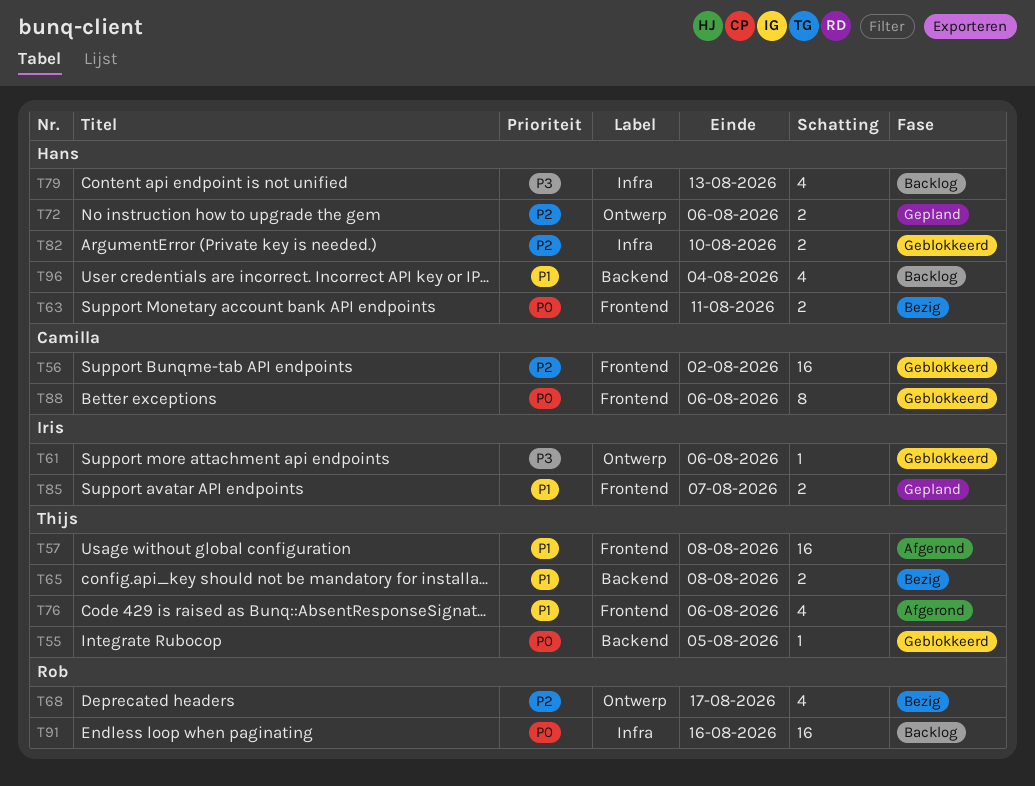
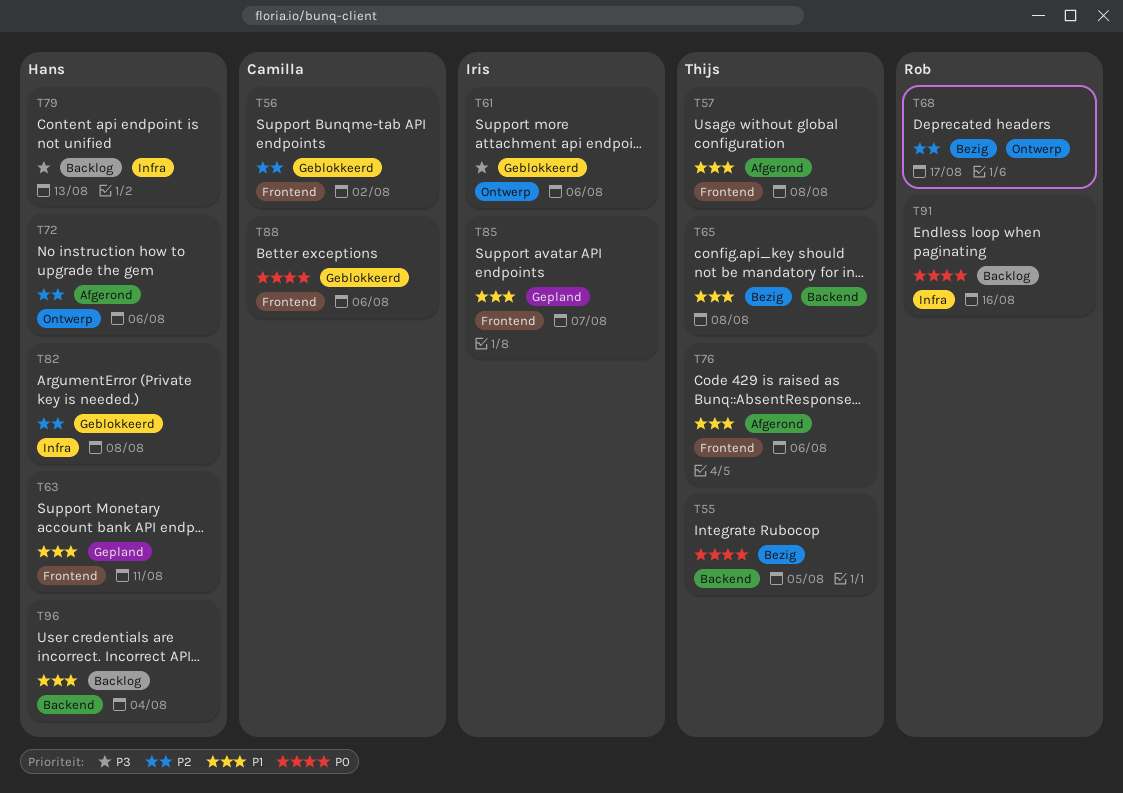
T55, status: Geblokkeerd -> Bezig
T63, status: Bezig -> Gepland
T63, priority: P0 -> P1
T72, status: Gepland -> Afgerond
T82, due: Aug 10 -> Aug 8

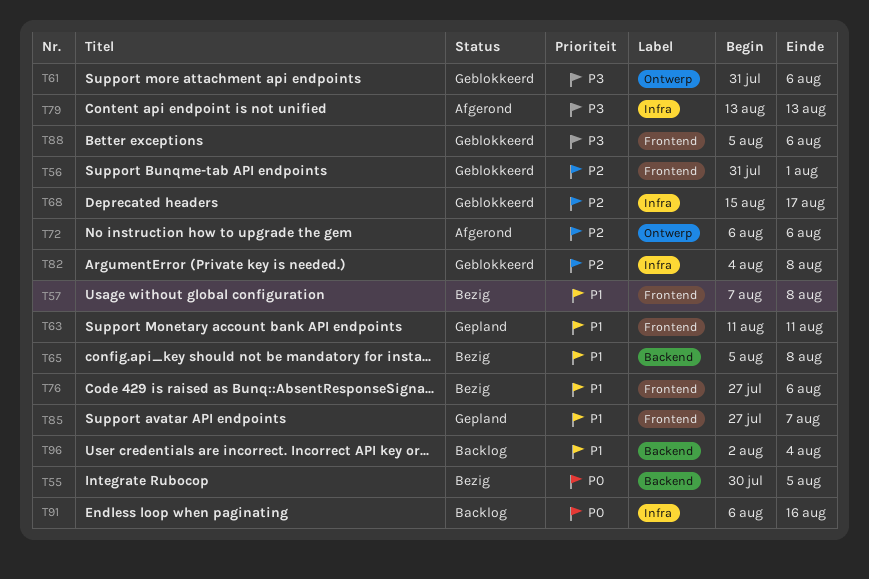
T56, due: Aug 2 -> Aug 1
T57, status: Afgerond -> Bezig
T68, status: Bezig -> Geblokkeerd
T68, label: Ontwerp -> Infra
T76, status: Afgerond -> Bezig
T79, status: Backlog -> Afgerond
T88, priority: P0 -> P3

